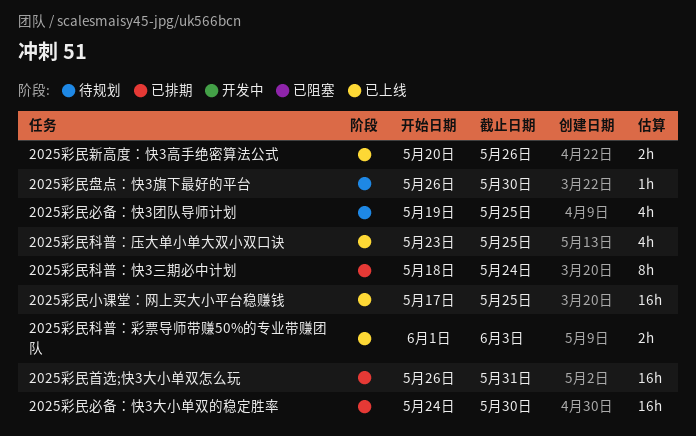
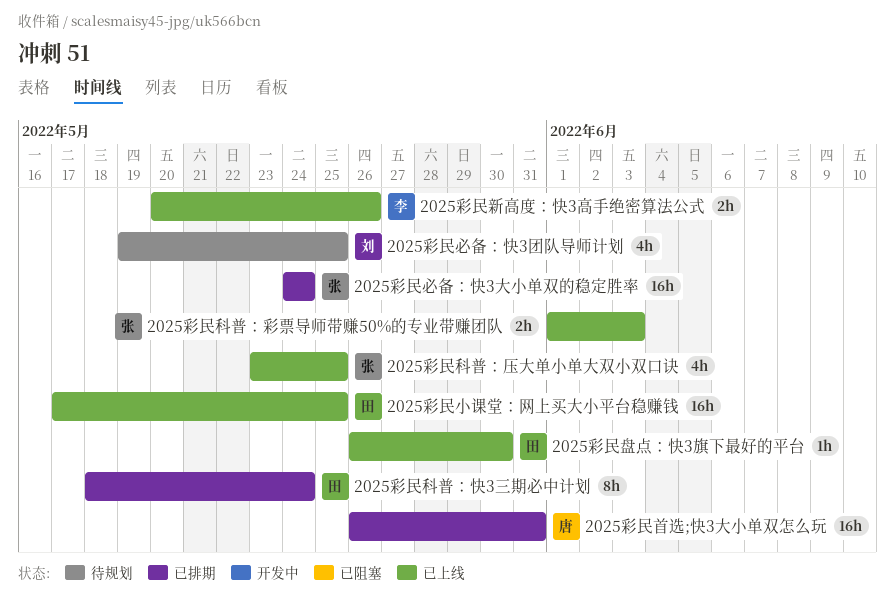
2025彩民必备：快3大小单双的稳定胜率, due: May 30 -> May 24
2025彩民盘点：快3旗下最好的平台, status: 待规划 -> 已上线

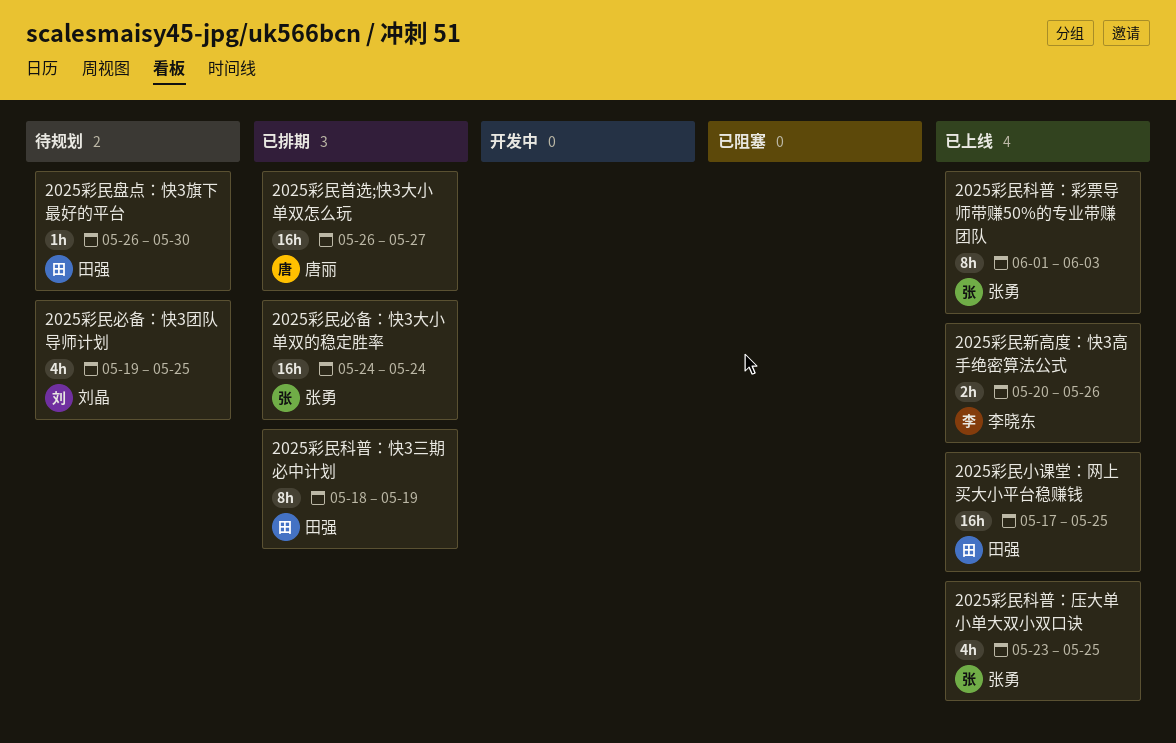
2025彩民盘点：快3旗下最好的平台, status: 已上线 -> 待规划
2025彩民科普：彩票导师带赚50%的专业带赚团队, estimate: 2h -> 8h
2025彩民科普：快3三期必中计划, due: May 24 -> May 19
2025彩民首选;快3大小单双怎么玩, due: May 31 -> May 27

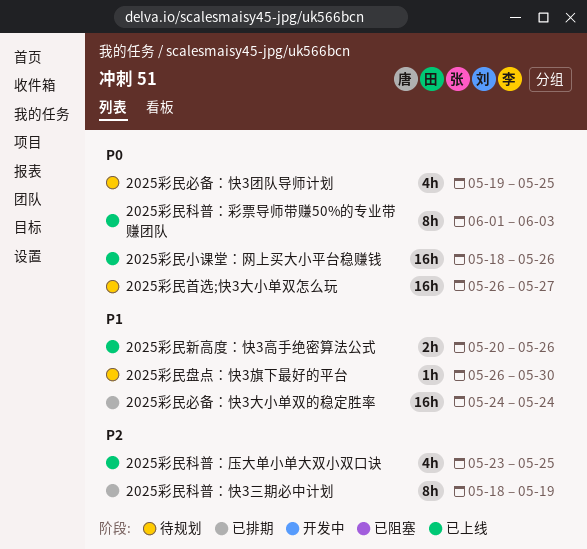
2025彩民小课堂：网上买大小平台稳赚钱, start: May 17 -> May 18
2025彩民小课堂：网上买大小平台稳赚钱, due: May 25 -> May 26
2025彩民首选;快3大小单双怎么玩, status: 已排期 -> 待规划

